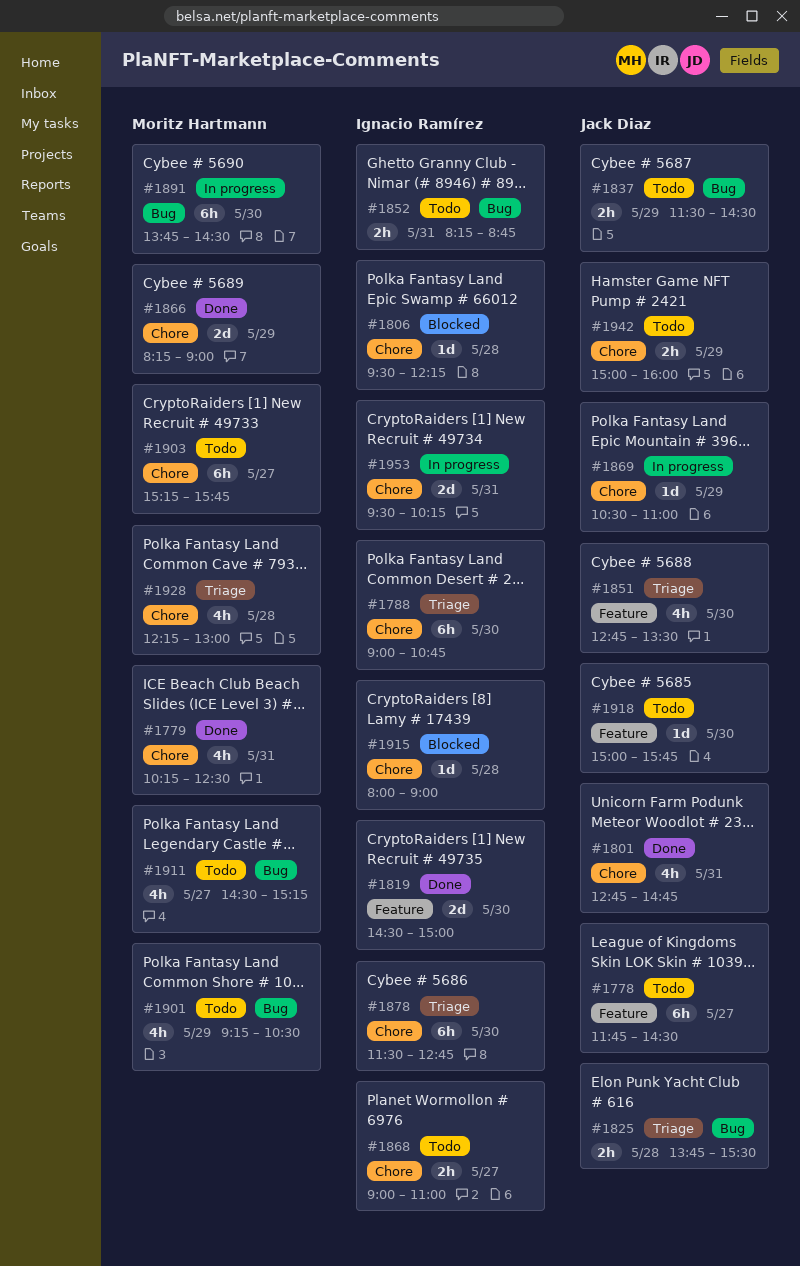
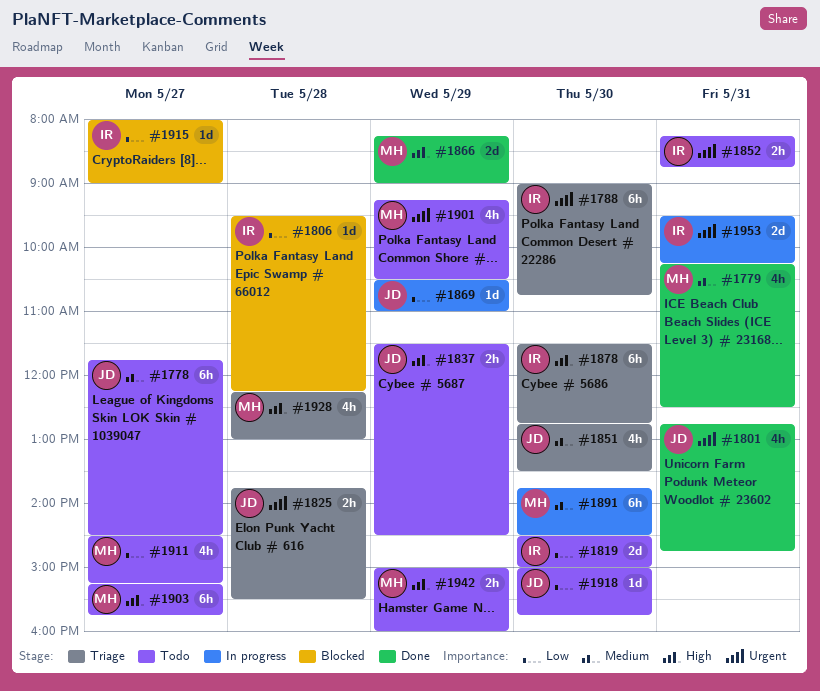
#1819, status: Done -> Todo
#1868: present -> none
#1915, day: May 28 -> May 27
#1942, owner: Jack Diaz -> Moritz Hartmann

